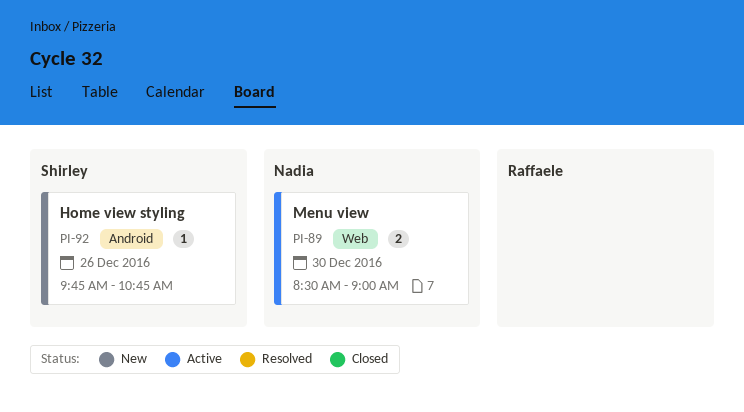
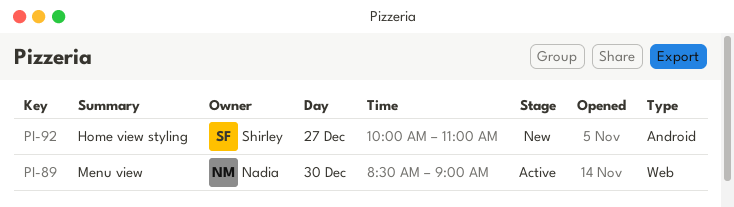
PI-92, day: Dec 26 -> Dec 27
PI-92, begins: 09:45 -> 10:00
PI-92, ends: 10:45 -> 11:00

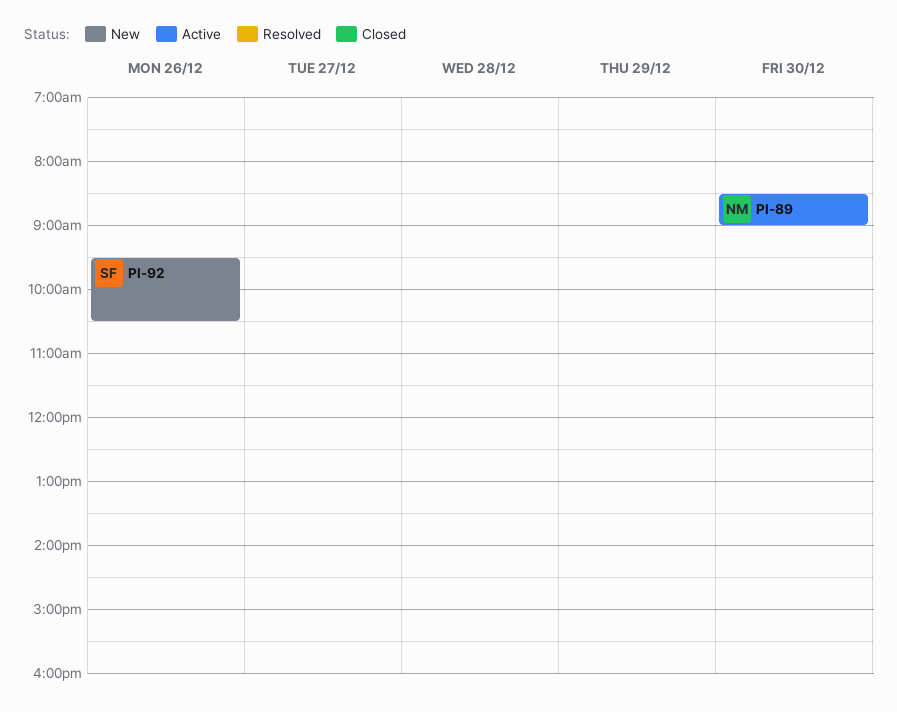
PI-92, day: Dec 27 -> Dec 26
PI-92, begins: 10:00 -> 09:30
PI-92, ends: 11:00 -> 10:30

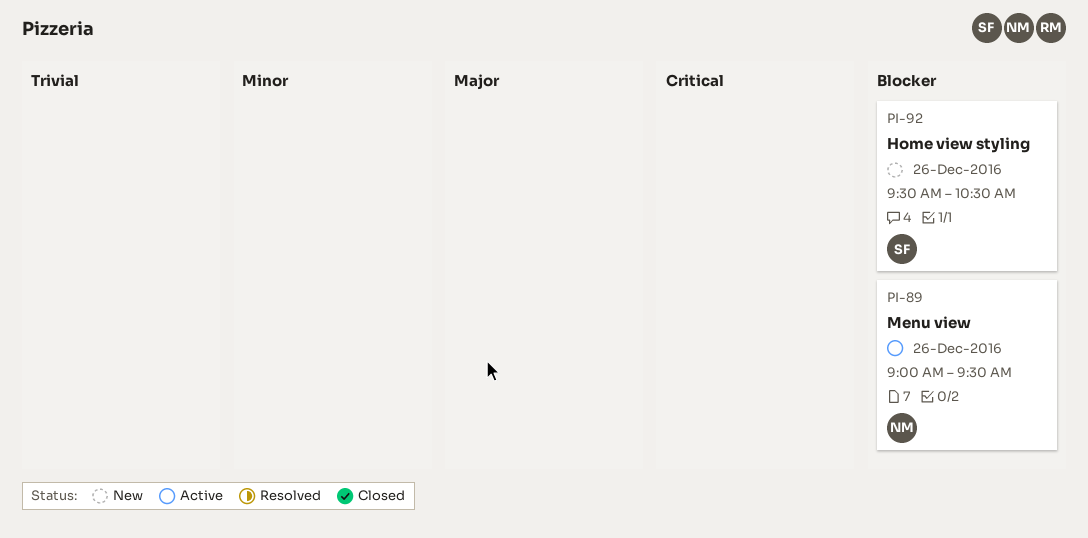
PI-89, day: Dec 30 -> Dec 26
PI-89, begins: 08:30 -> 09:00
PI-89, ends: 09:00 -> 09:30

